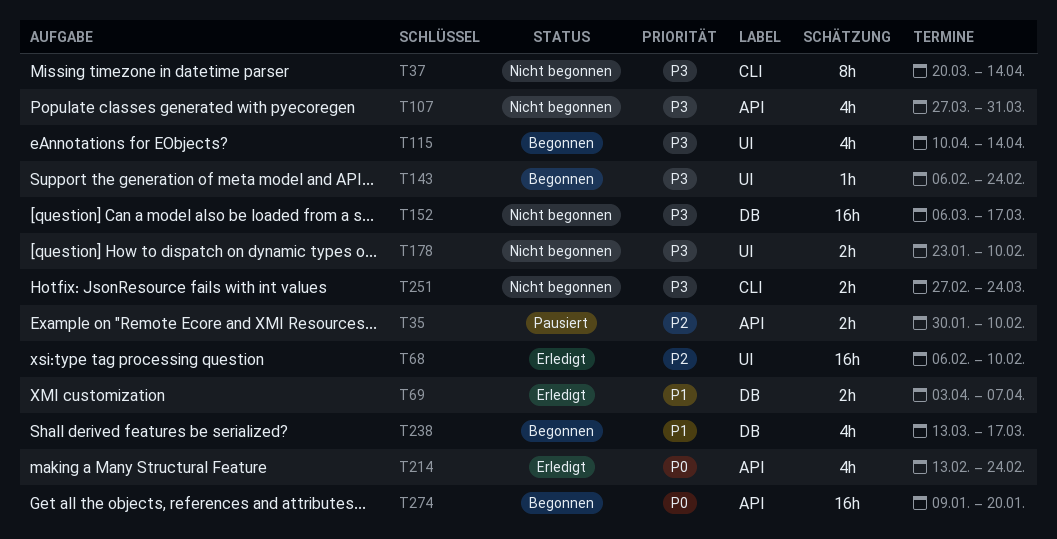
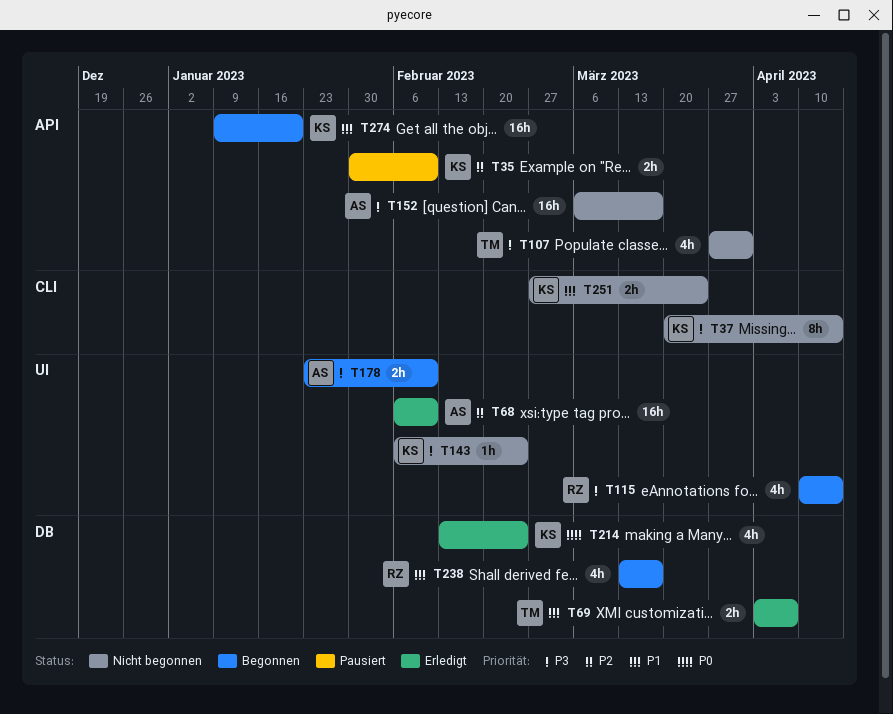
T143, status: Begonnen -> Nicht begonnen
T152, label: DB -> API
T178, status: Nicht begonnen -> Begonnen
T214, label: API -> DB
T251, priority: P3 -> P1
T274, priority: P0 -> P1

